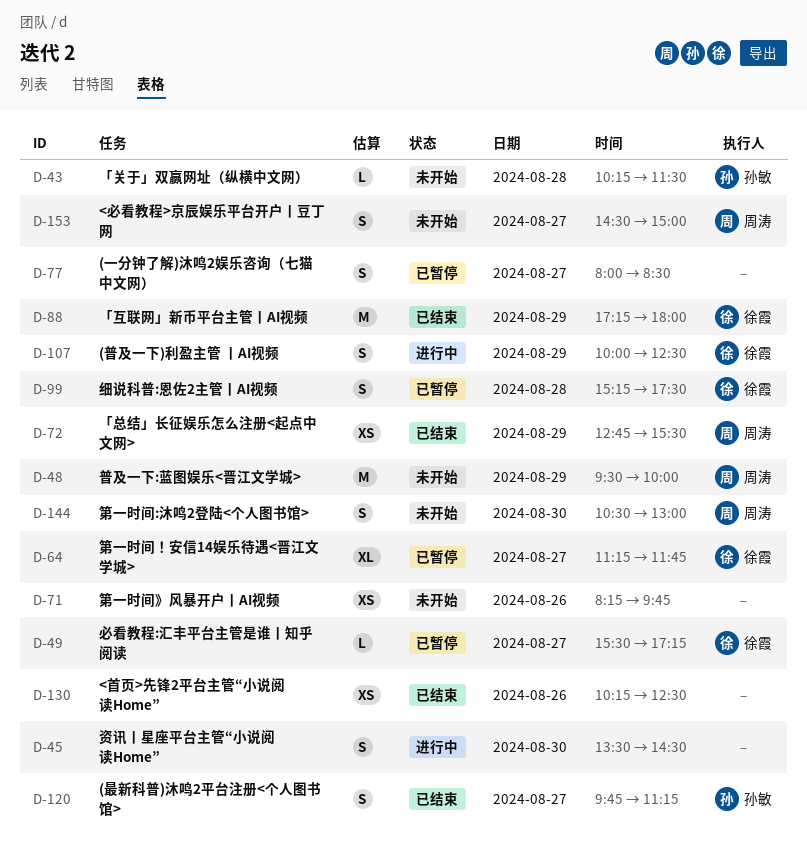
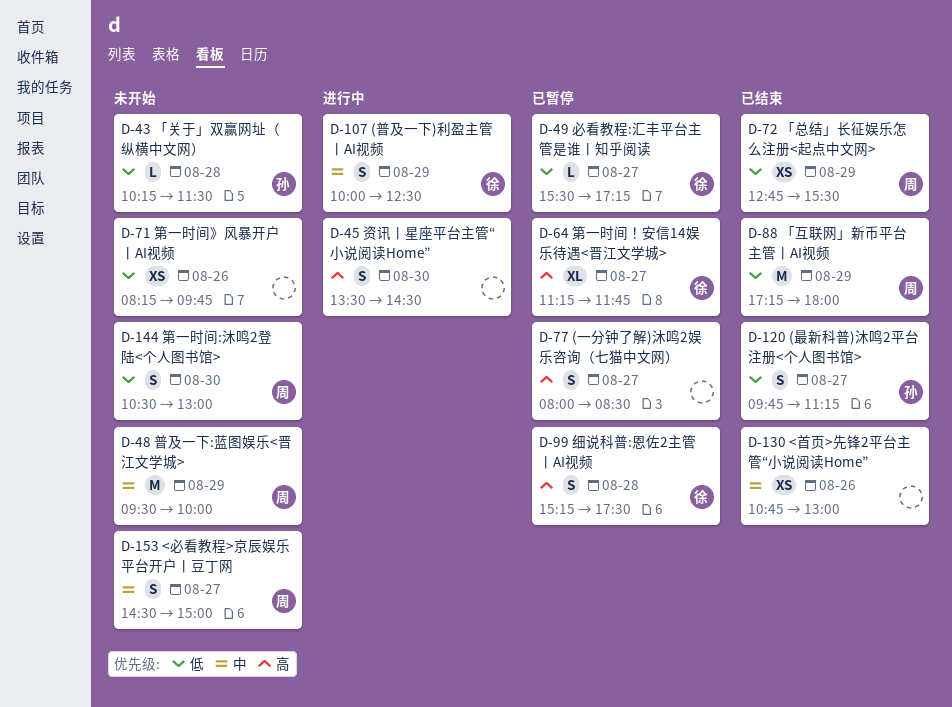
D-88, owner: 徐霞 -> 周涛
D-130, begins: 10:15 -> 10:45
D-130, ends: 12:30 -> 13:00

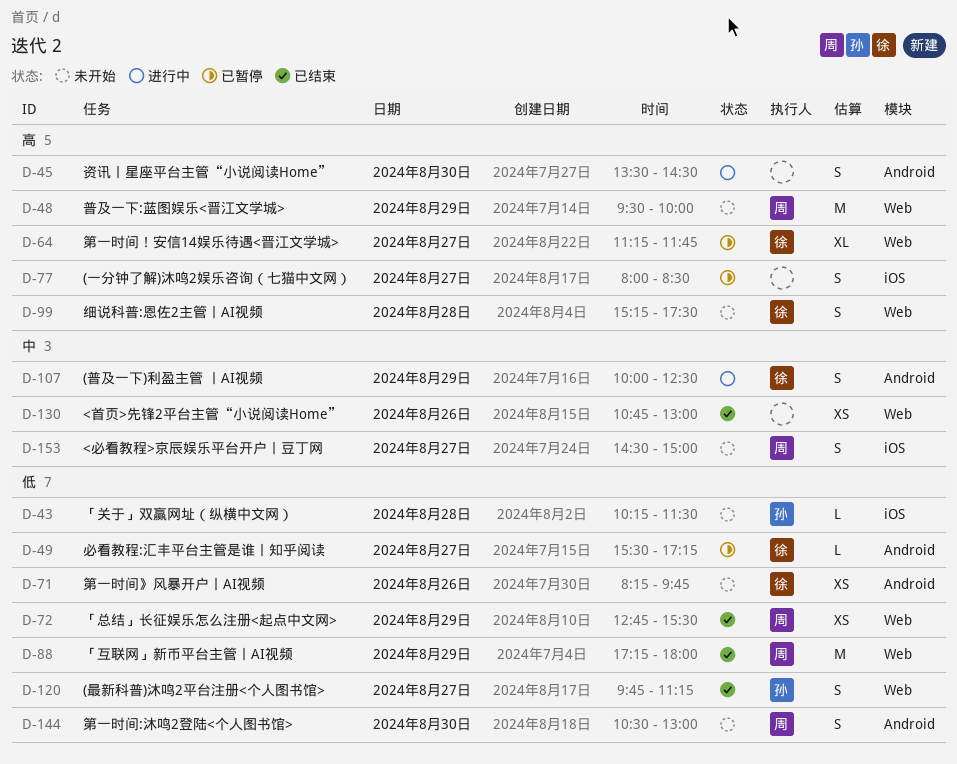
D-48, priority: 中 -> 高
D-71, owner: none -> 徐
D-99, status: 已暂停 -> 未开始

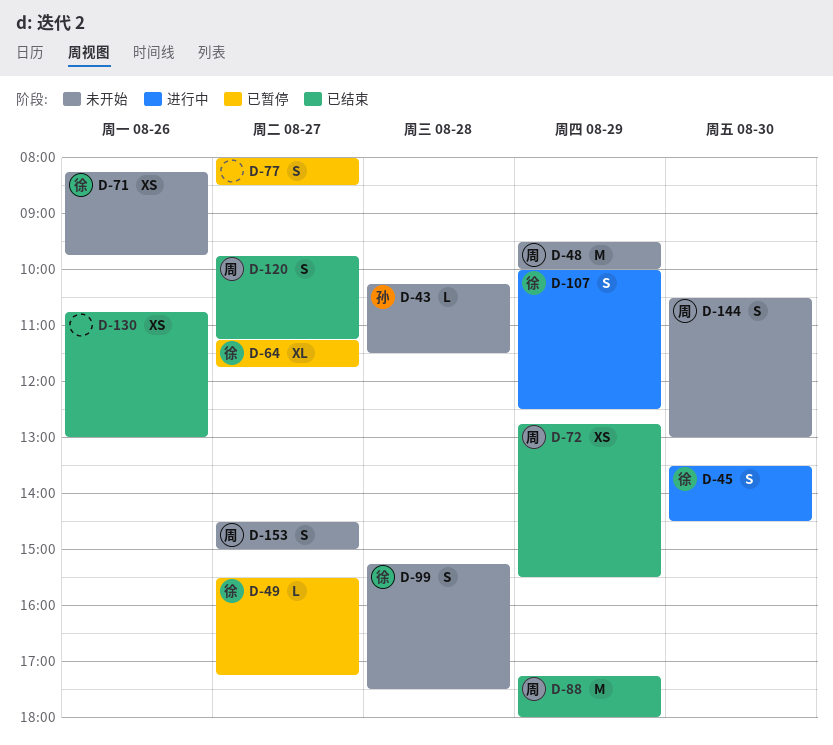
D-45, owner: none -> 徐
D-120, owner: 孙 -> 周

